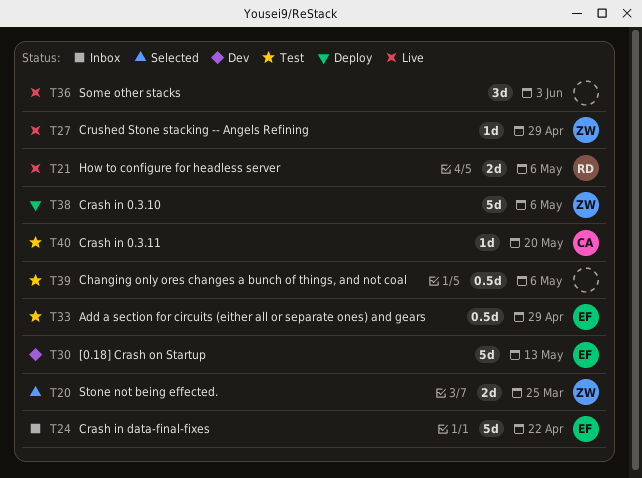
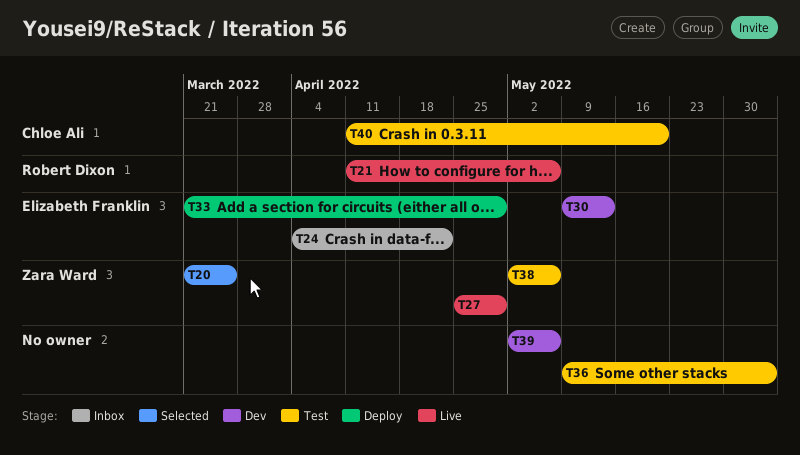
T33, status: Test -> Deploy
T36, status: Live -> Test
T38, status: Deploy -> Test
T39, status: Test -> Dev

